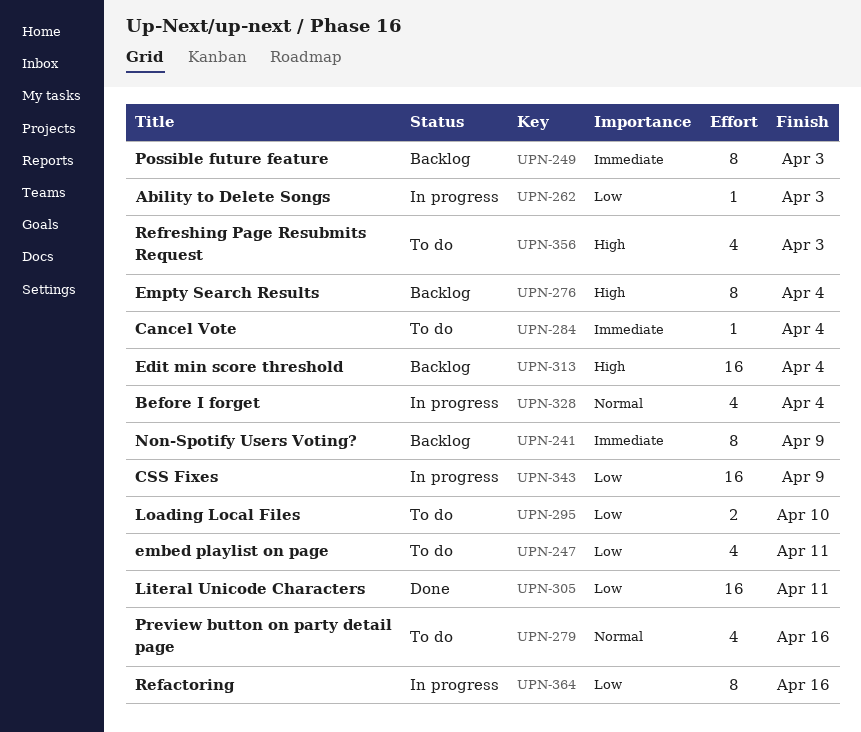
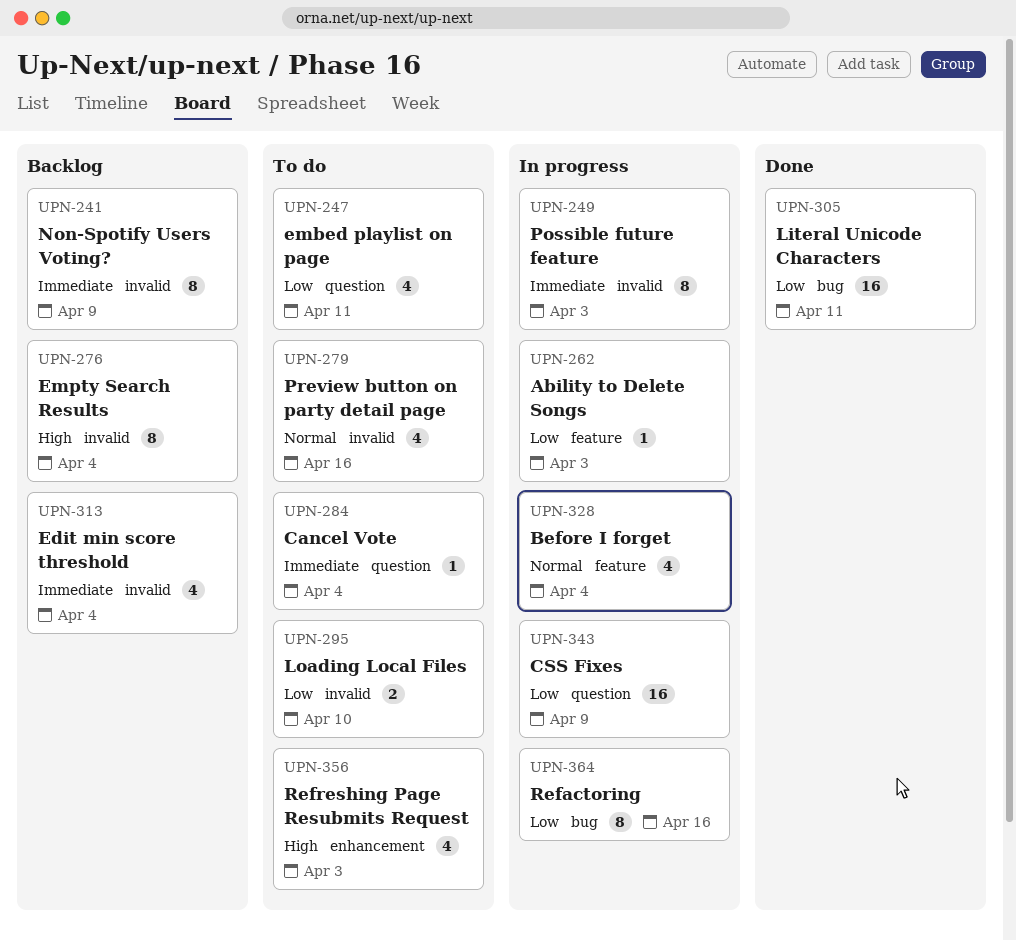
UPN-249, status: Backlog -> In progress
UPN-313, priority: High -> Immediate
UPN-313, estimate: 16 -> 4

